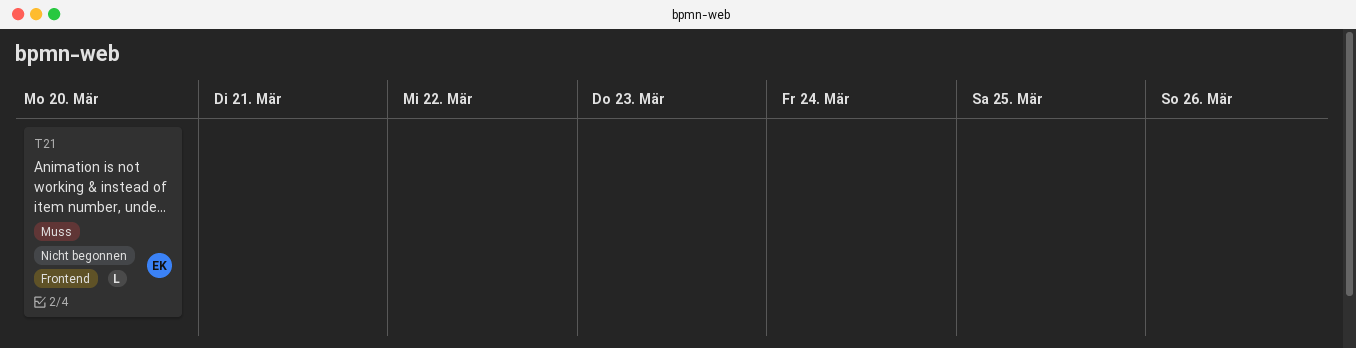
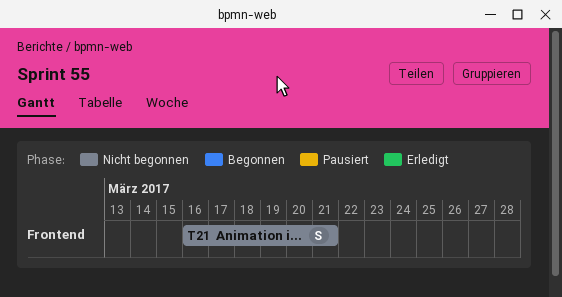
T21, estimate: L -> S
T21, due: Mar 20 -> Mar 21

